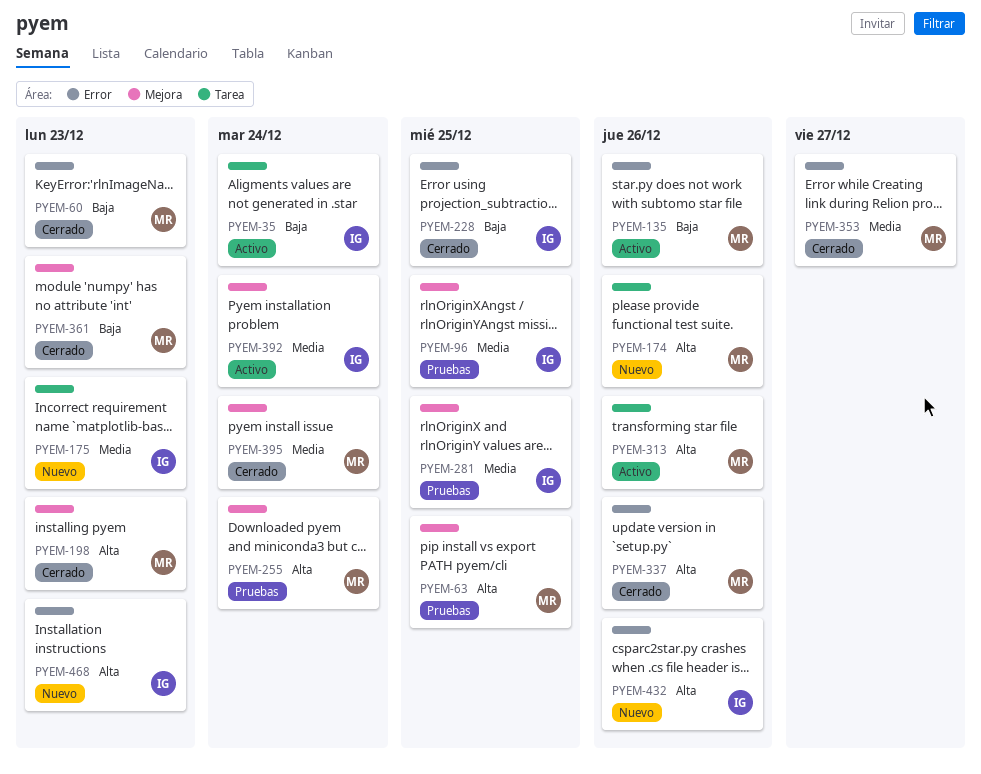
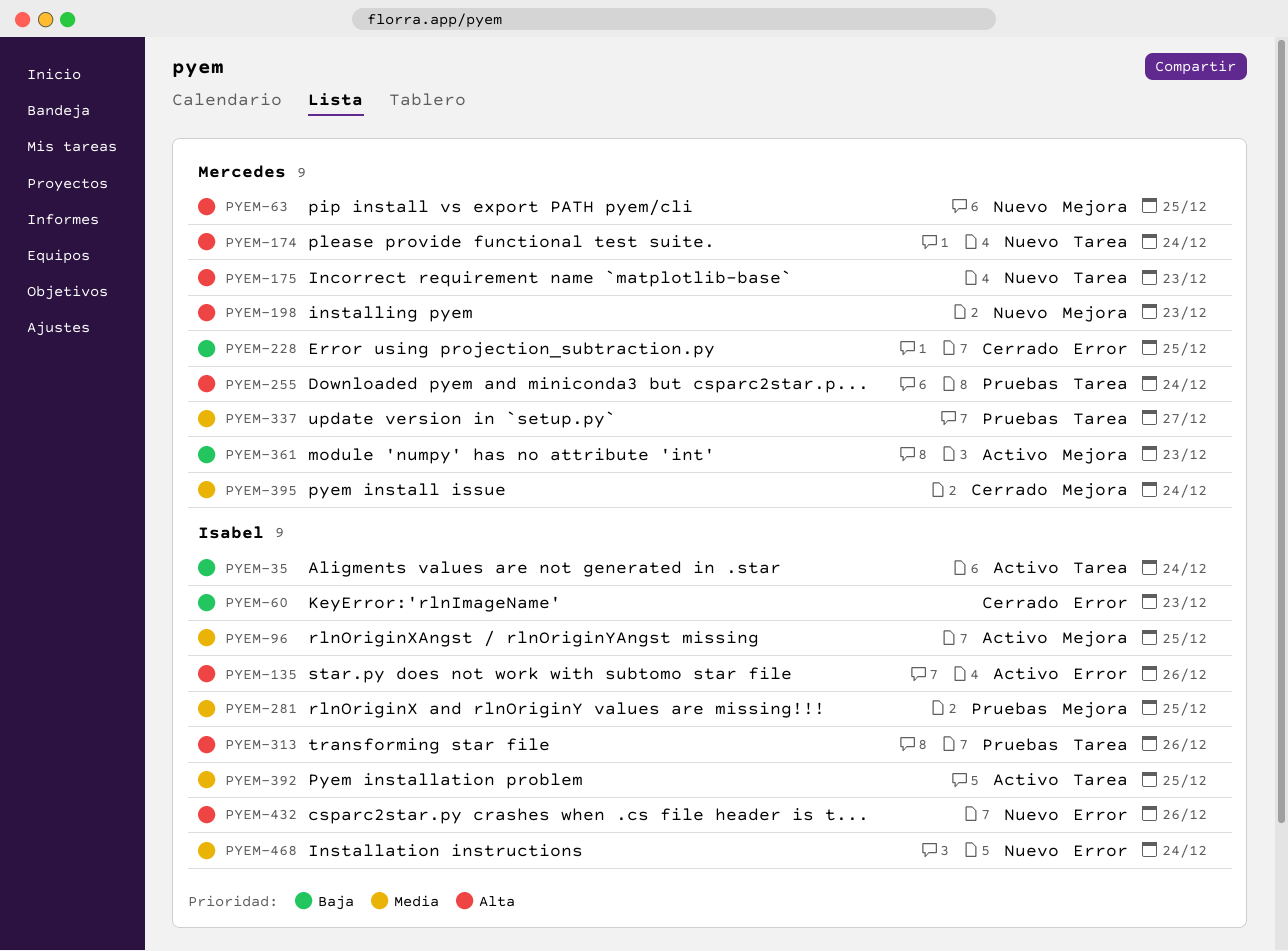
PYEM-60, owner: Mercedes -> Isabel
PYEM-63, status: Pruebas -> Nuevo
PYEM-96, status: Pruebas -> Activo
PYEM-135, owner: Mercedes -> Isabel
PYEM-135, priority: Baja -> Alta
PYEM-174, due: Dec 26 -> Dec 24
PYEM-175, owner: Isabel -> Mercedes
PYEM-175, priority: Media -> Alta
PYEM-198, status: Cerrado -> Nuevo
PYEM-228, owner: Isabel -> Mercedes
PYEM-255, label: Mejora -> Tarea
PYEM-313, status: Activo -> Pruebas
PYEM-313, owner: Mercedes -> Isabel
PYEM-337, status: Cerrado -> Pruebas
PYEM-337, priority: Alta -> Media
PYEM-337, label: Error -> Tarea
PYEM-337, due: Dec 26 -> Dec 27
PYEM-353: present -> none
PYEM-361, status: Cerrado -> Activo
PYEM-392, label: Mejora -> Tarea
PYEM-392, due: Dec 24 -> Dec 25
PYEM-468, priority: Alta -> Media
PYEM-468, due: Dec 23 -> Dec 24

